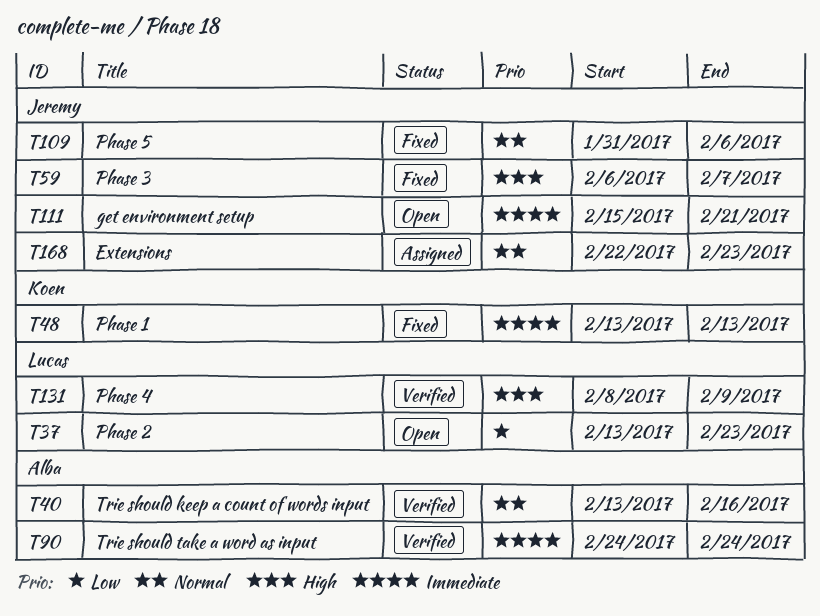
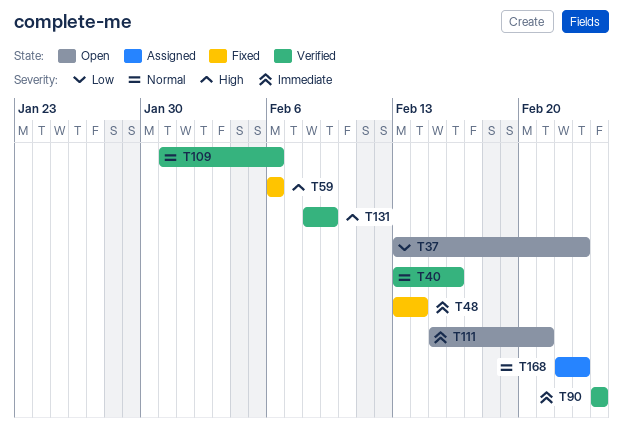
T48, due: Feb 13 -> Feb 14
T59, due: Feb 7 -> Feb 6
T109, status: Fixed -> Verified

